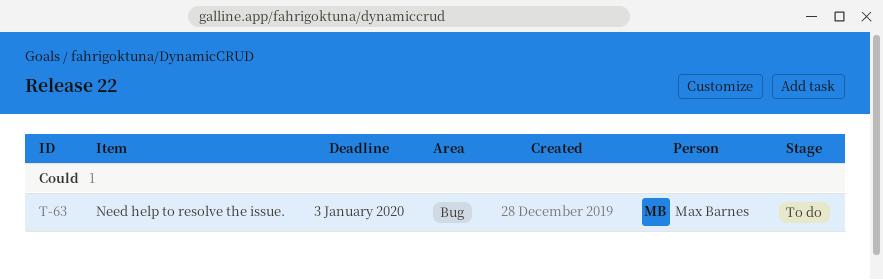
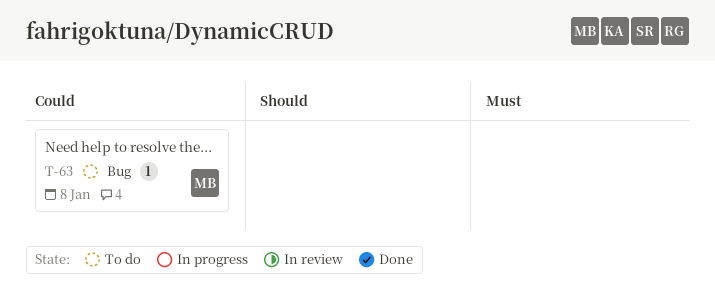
T-63, due: Jan 3 -> Jan 8

